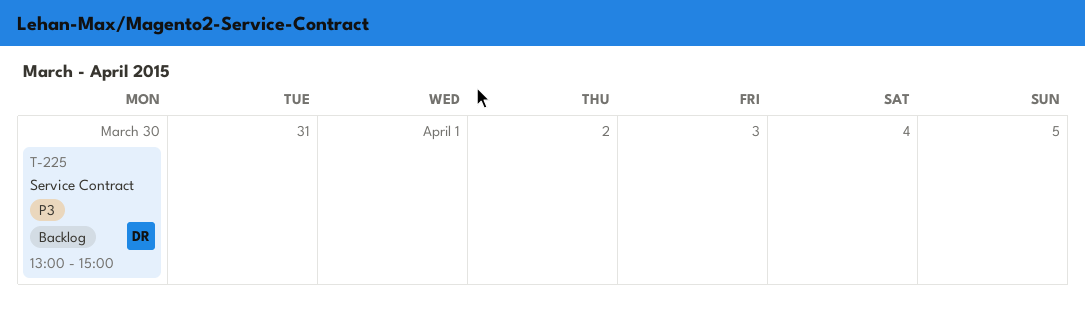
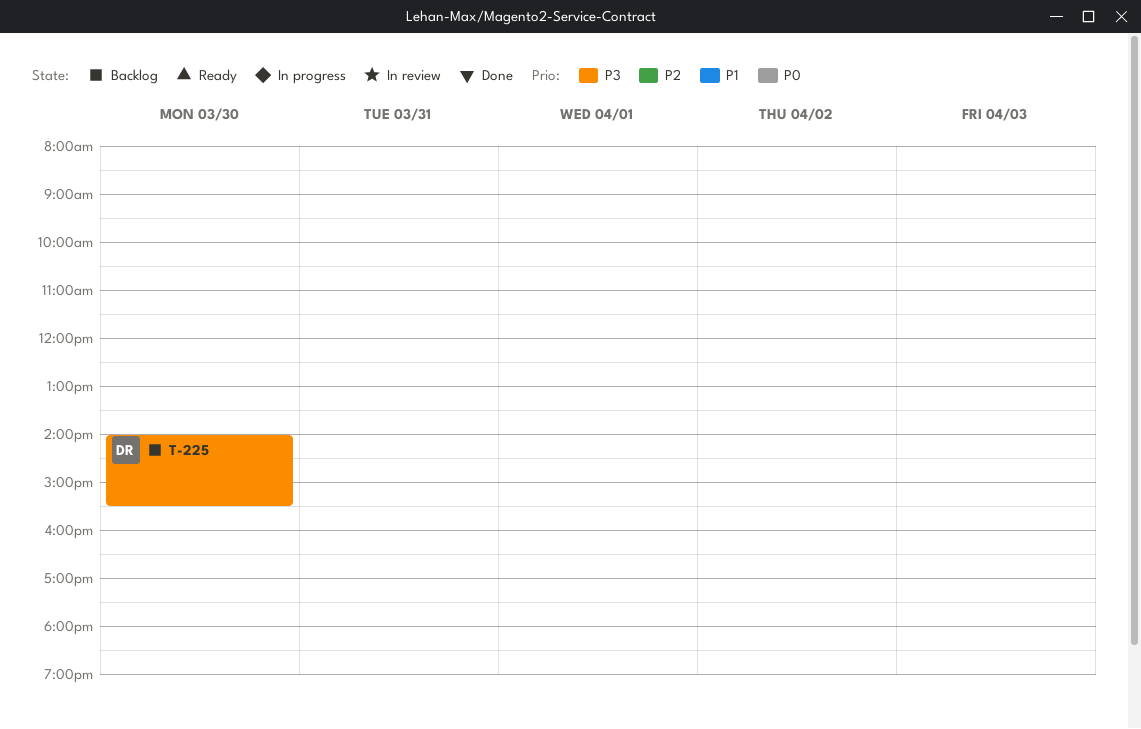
T-225, begins: 13:00 -> 14:00
T-225, ends: 15:00 -> 15:30

